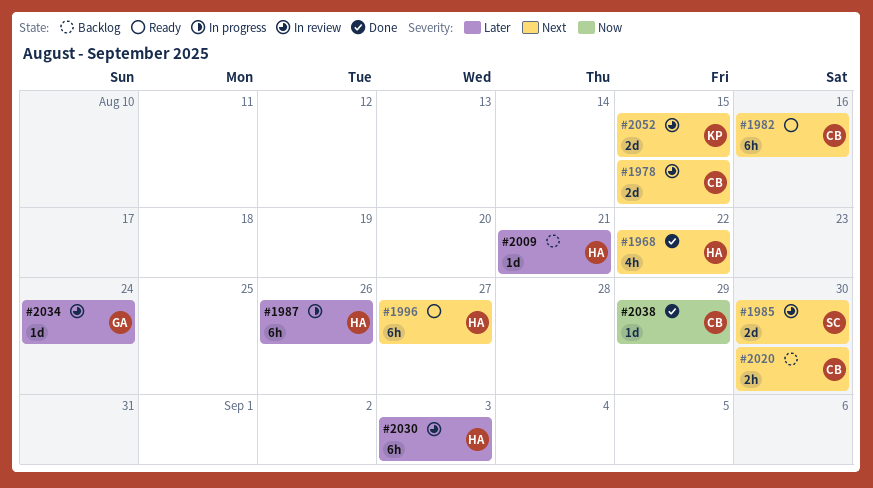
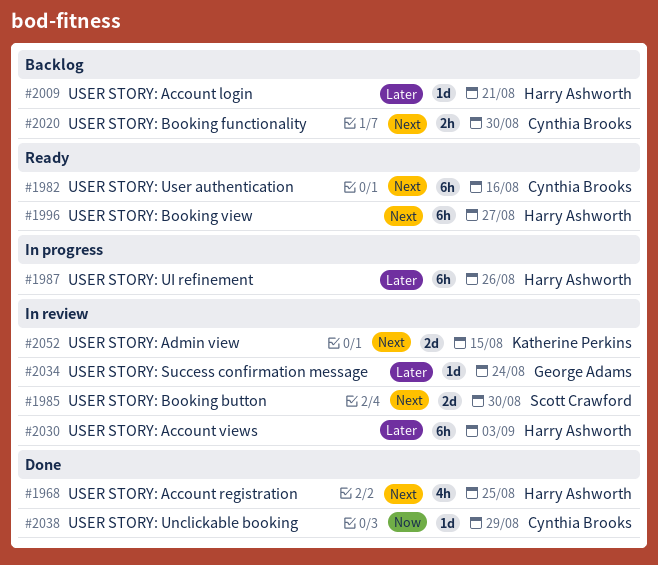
#1968, due: Aug 22 -> Aug 25
#1978: present -> none

